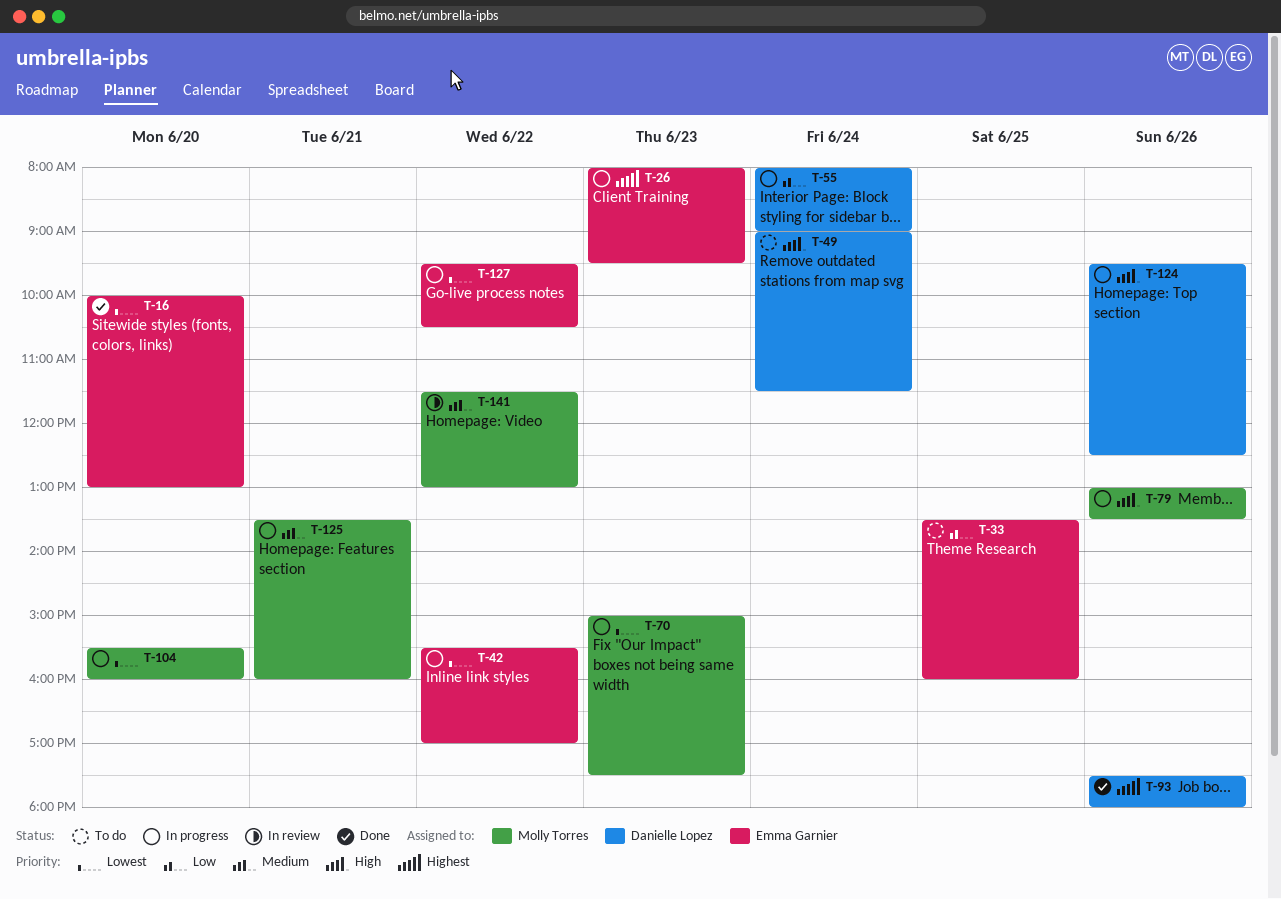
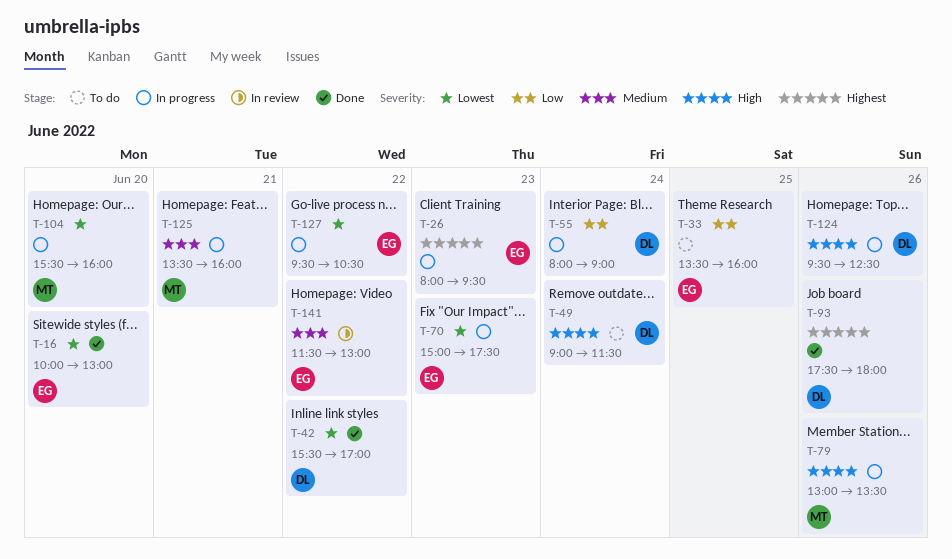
T-42, status: In progress -> Done
T-42, owner: Emma Garnier -> Danielle Lopez
T-70, owner: Molly Torres -> Emma Garnier
T-141, owner: Molly Torres -> Emma Garnier

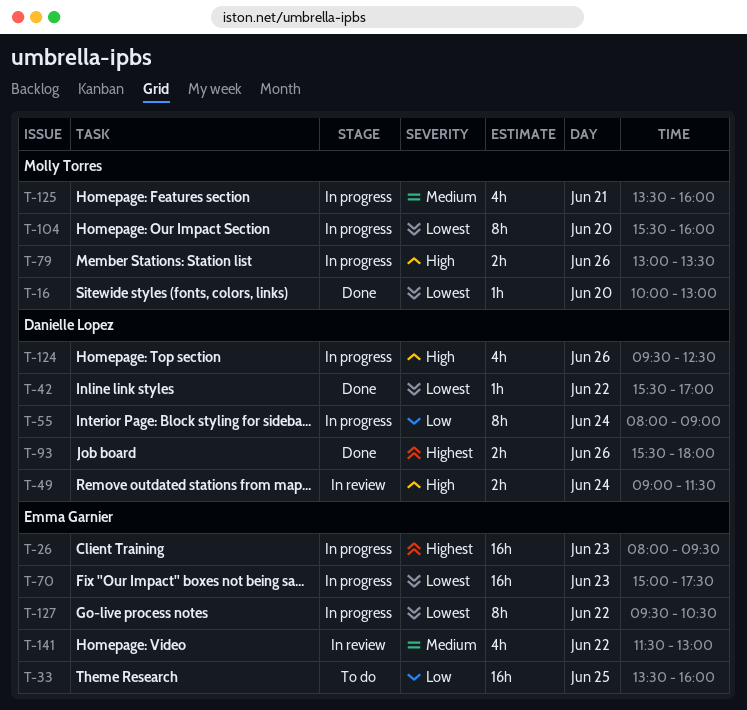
T-16, owner: Emma Garnier -> Molly Torres
T-49, status: To do -> In review
T-93, begins: 17:30 -> 15:30

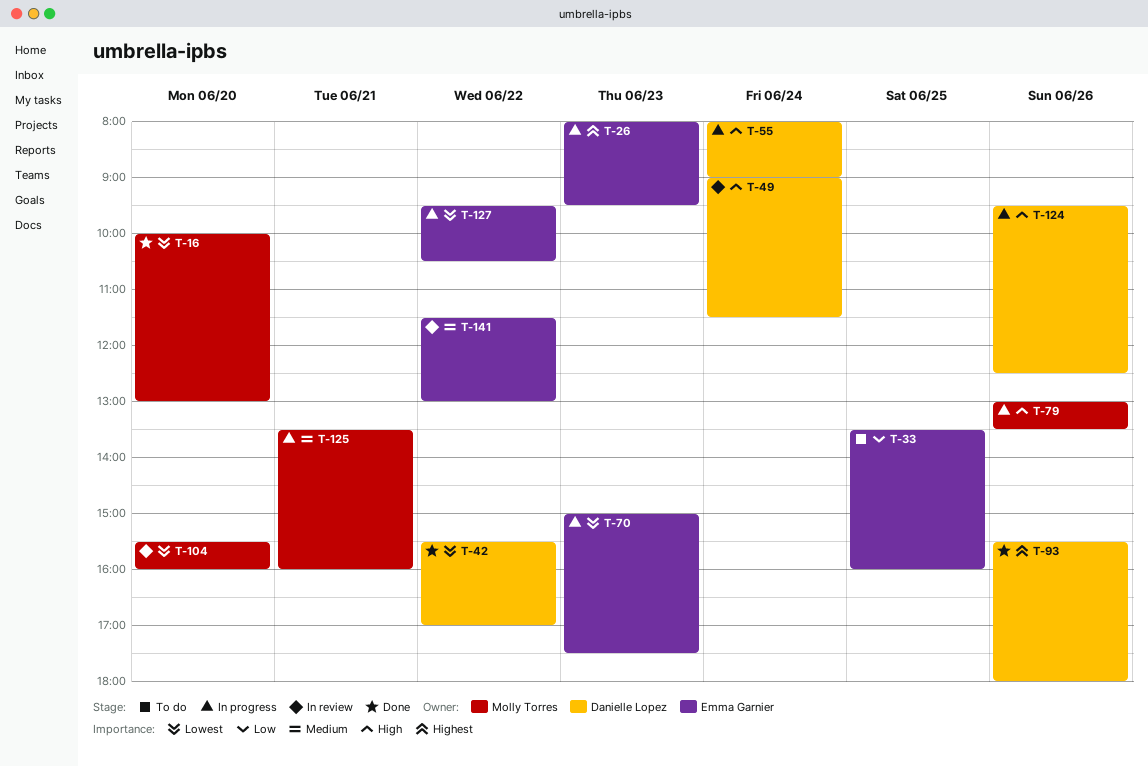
T-55, priority: Low -> High
T-104, status: In progress -> In review

